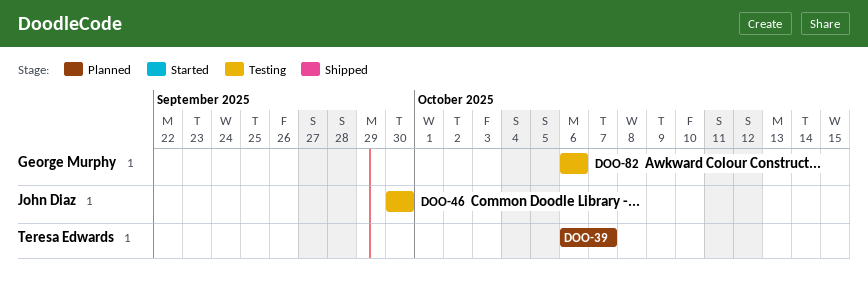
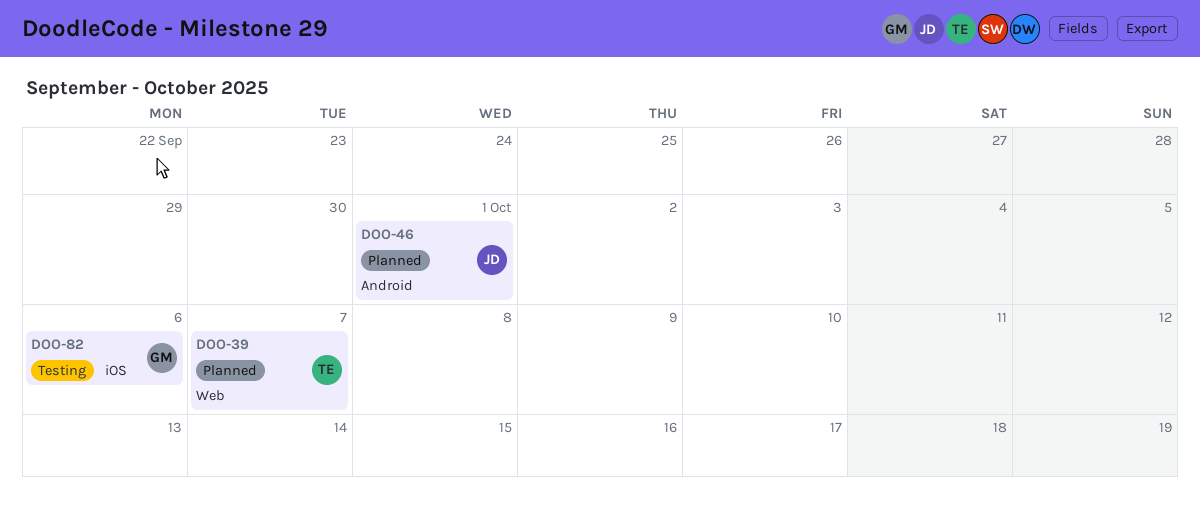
DOO-46, status: Testing -> Planned
DOO-46, due: Sep 30 -> Oct 1

